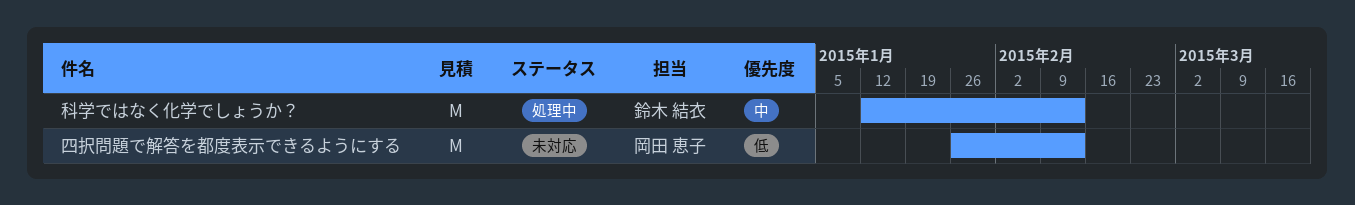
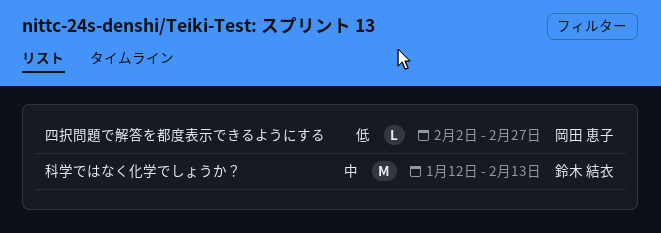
四択問題で解答を都度表示できるようにする, estimate: M -> L
四択問題で解答を都度表示できるようにする, start: Jan 26 -> Feb 2
四択問題で解答を都度表示できるようにする, due: Feb 13 -> Feb 27

